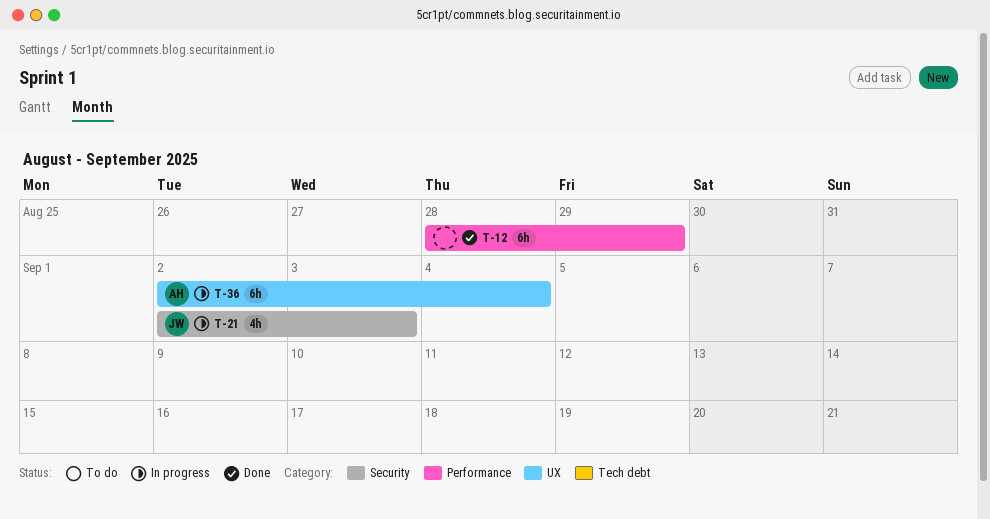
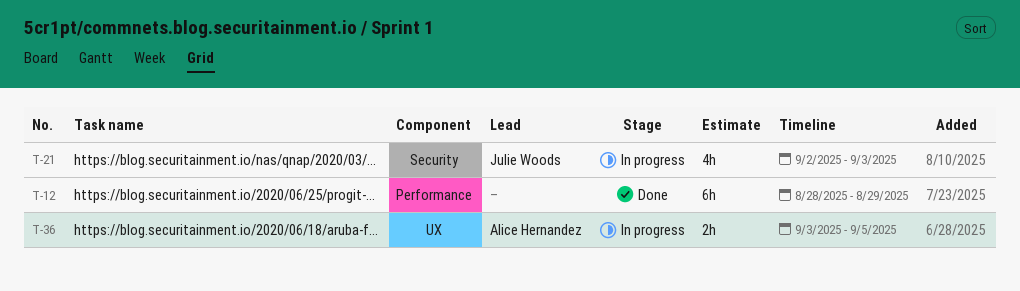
T-36, estimate: 6h -> 2h
T-36, start: Sep 2 -> Sep 3
T-36, due: Sep 4 -> Sep 5

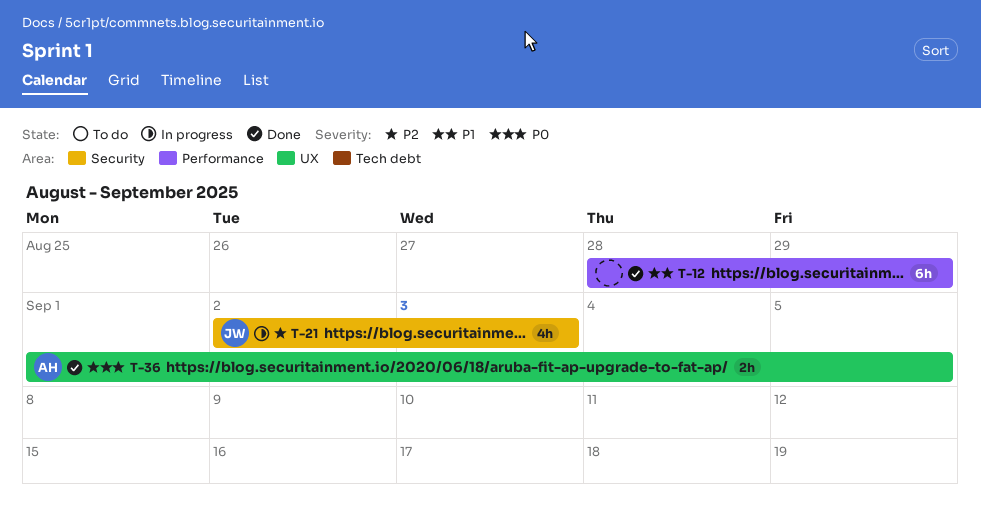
T-36, status: In progress -> Done
T-36, start: Sep 3 -> Sep 1

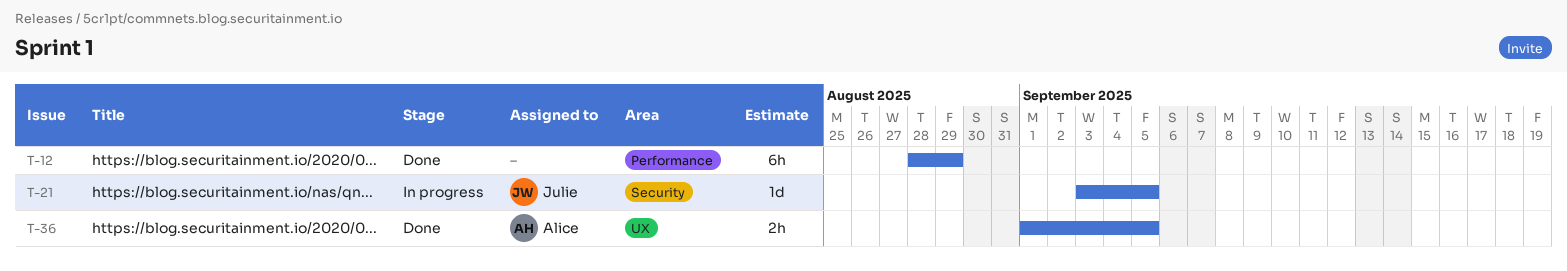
T-21, estimate: 4h -> 1d
T-21, start: Sep 2 -> Sep 3
T-21, due: Sep 3 -> Sep 5

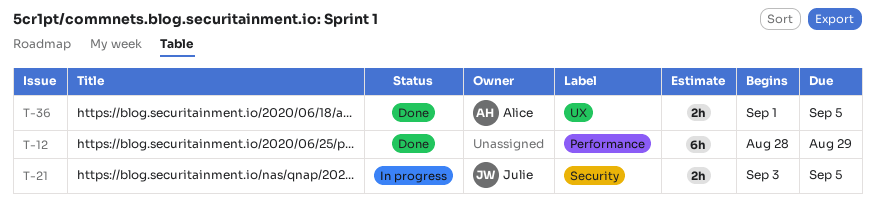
T-21, estimate: 1d -> 2h

